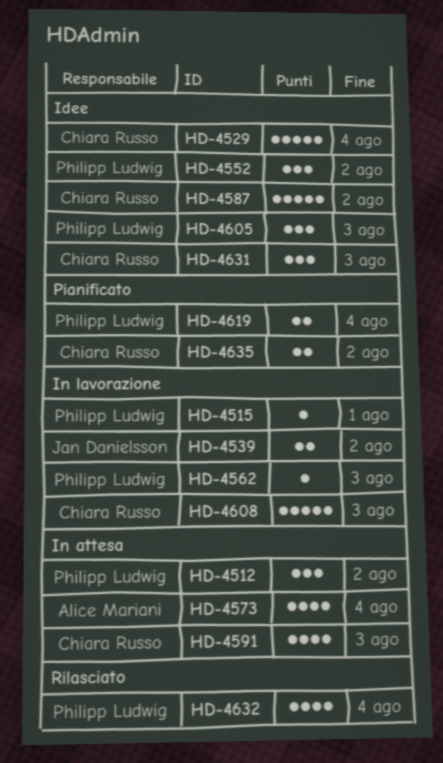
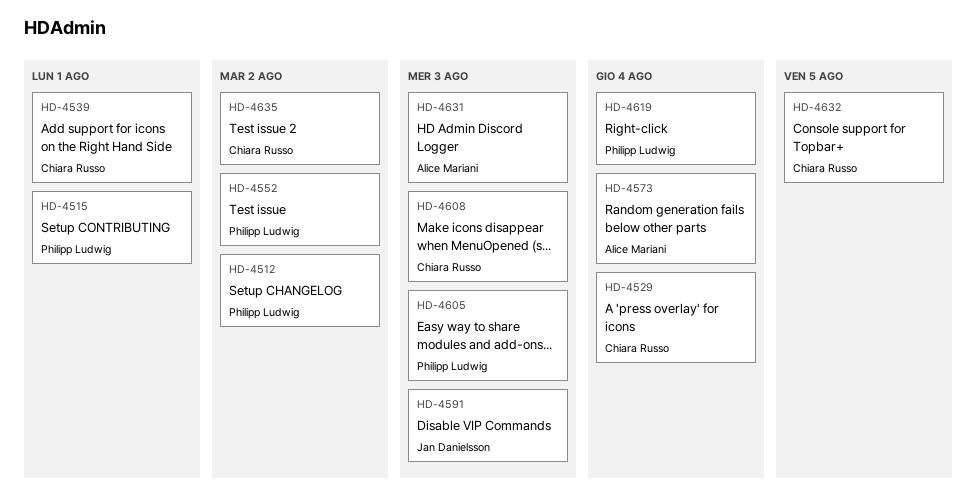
HD-4539, owner: Jan Danielsson -> Chiara Russo
HD-4539, due: Aug 2 -> Aug 1
HD-4562: present -> none
HD-4587: present -> none
HD-4591, owner: Chiara Russo -> Jan Danielsson
HD-4631, owner: Chiara Russo -> Alice Mariani
HD-4632, owner: Philipp Ludwig -> Chiara Russo
HD-4632, due: Aug 4 -> Aug 5

